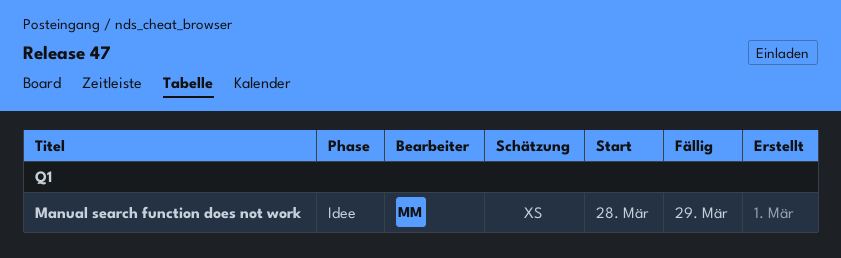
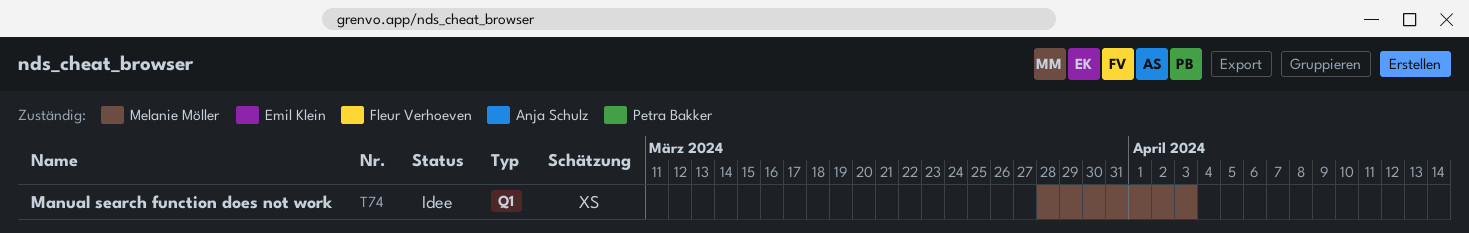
Manual search function does not work, due: Mar 29 -> Apr 3

